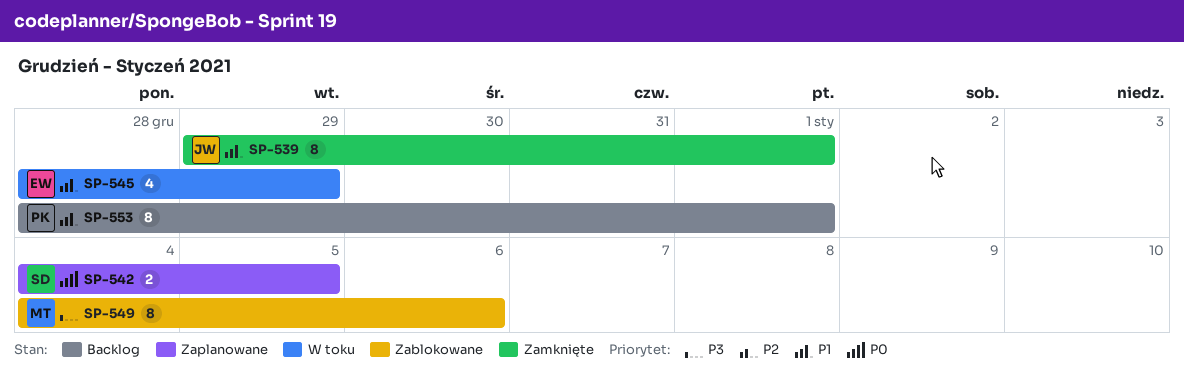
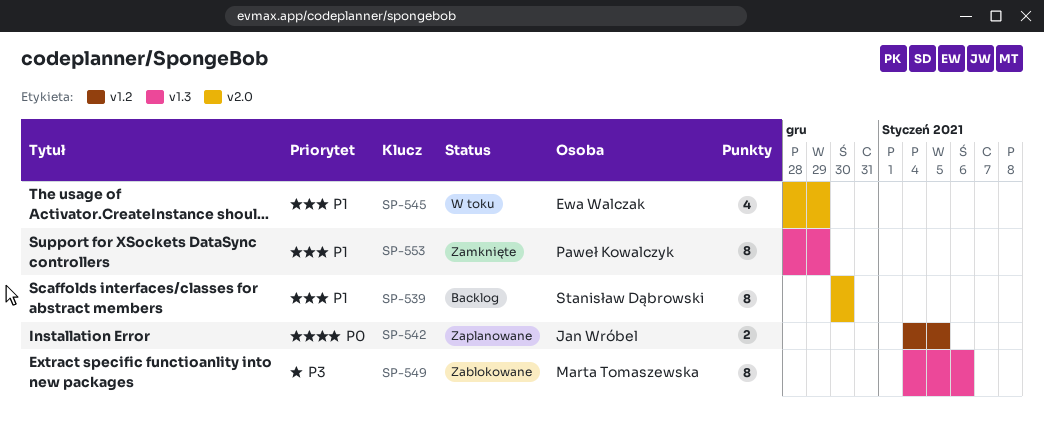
SP-539, status: Zamknięte -> Backlog
SP-539, owner: Jan Wróbel -> Stanisław Dąbrowski
SP-539, start: Dec 29 -> Dec 30
SP-539, due: Jan 1 -> Dec 30
SP-542, owner: Stanisław Dąbrowski -> Jan Wróbel
SP-553, status: Backlog -> Zamknięte
SP-553, due: Jan 1 -> Dec 29

